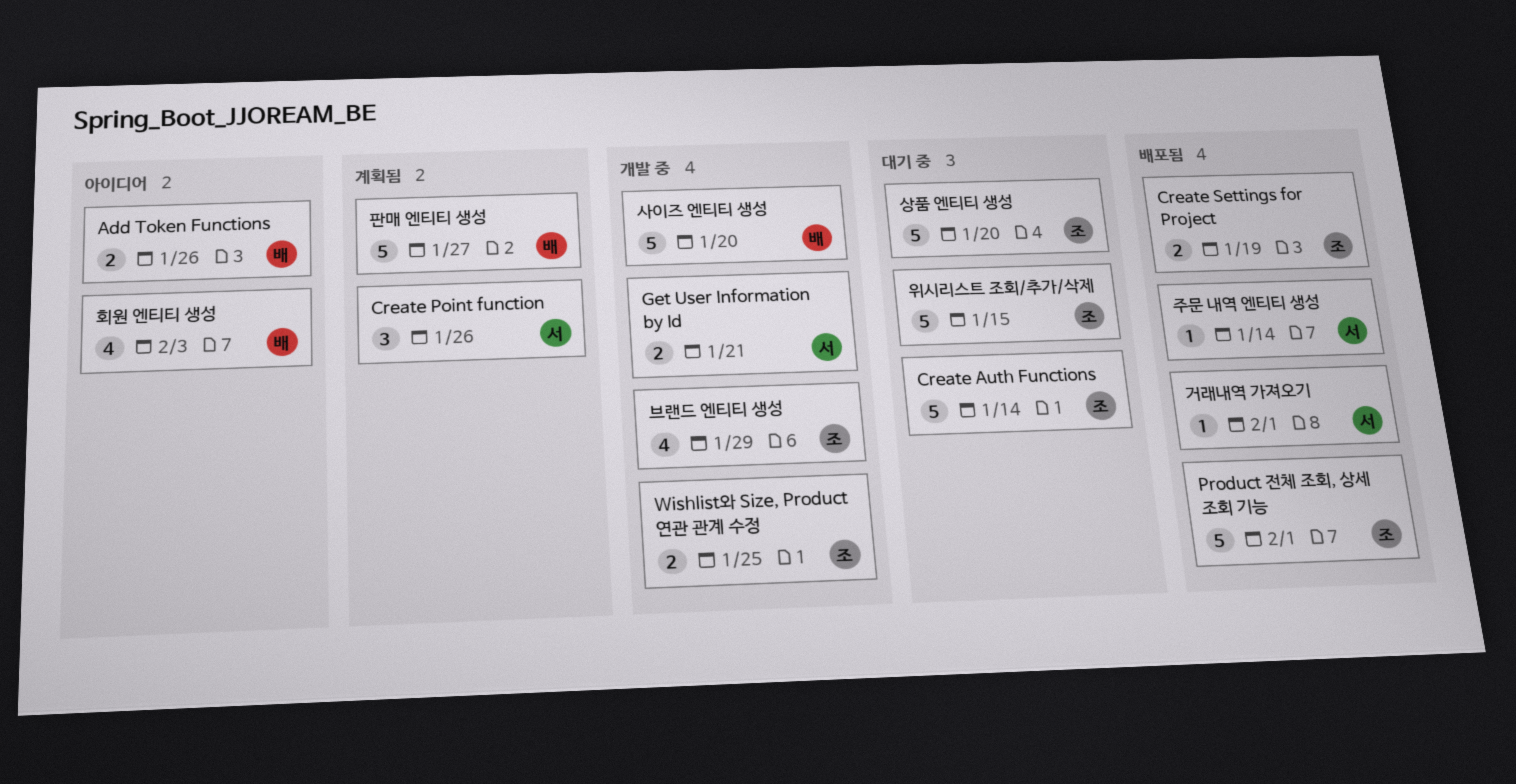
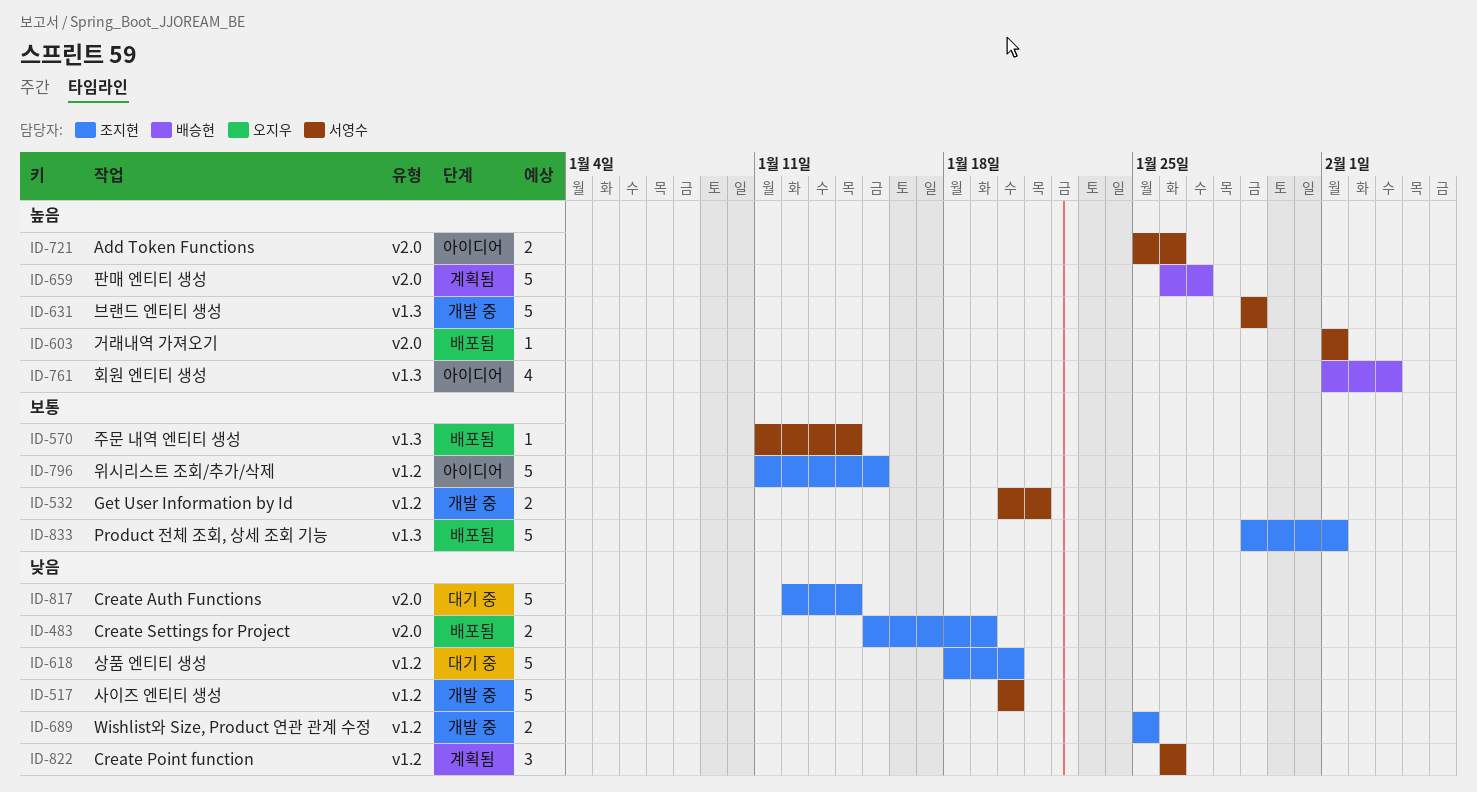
Add Token Functions, owner: 배승현 -> 서영수
브랜드 엔티티 생성, owner: 조지현 -> 서영수
브랜드 엔티티 생성, estimate: 4 -> 5
사이즈 엔티티 생성, owner: 배승현 -> 서영수
위시리스트 조회/추가/삭제, status: 대기 중 -> 아이디어

